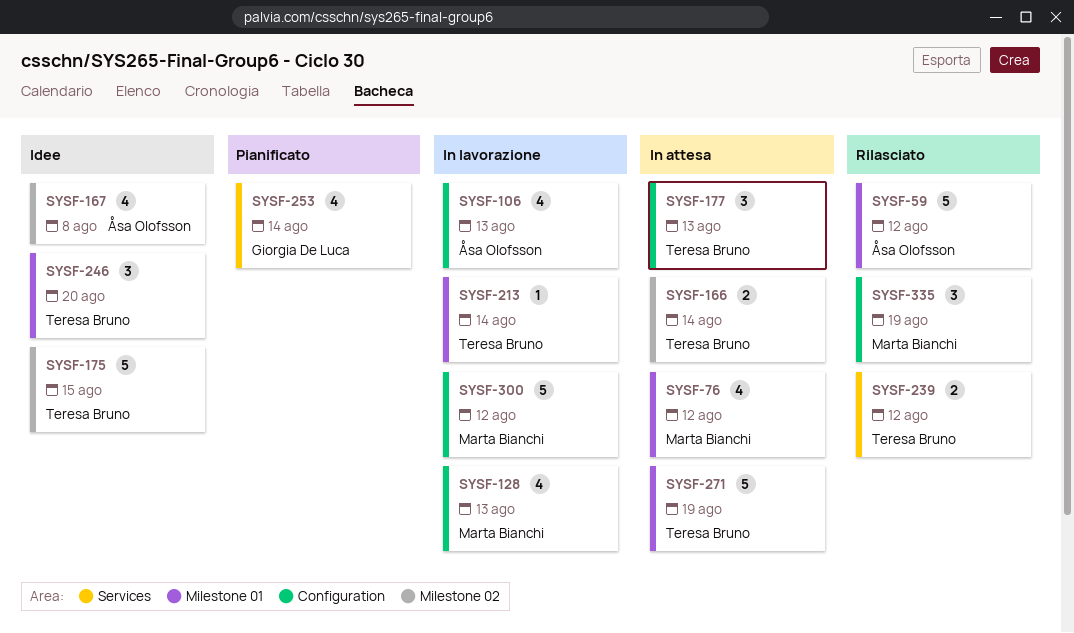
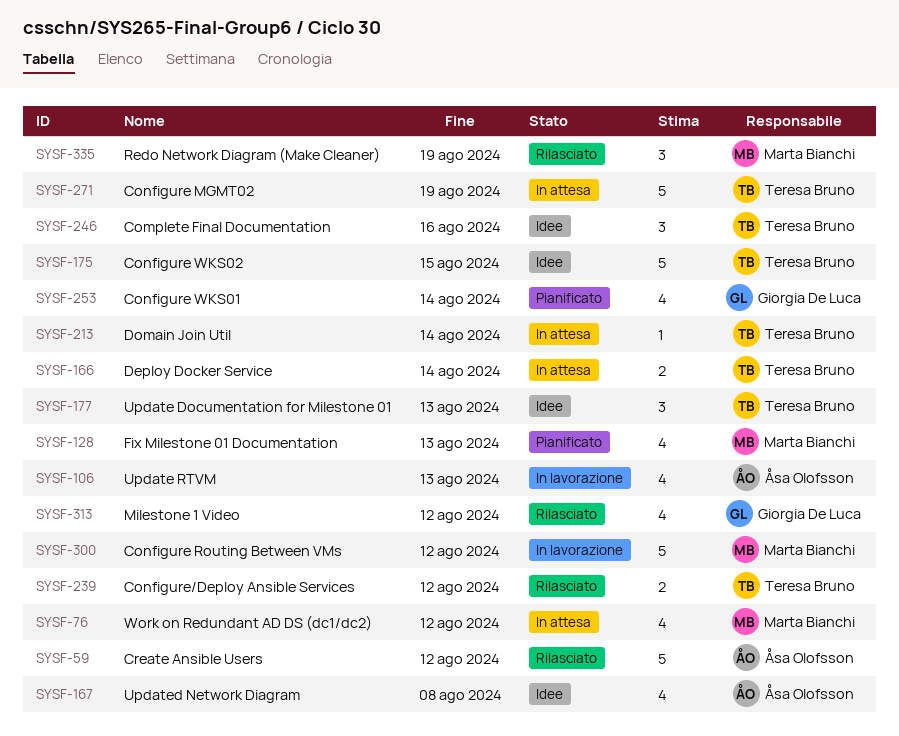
SYSF-128, status: In lavorazione -> Pianificato
SYSF-177, status: In attesa -> Idee
SYSF-213, status: In lavorazione -> In attesa
SYSF-246, due: Aug 20 -> Aug 16
SYSF-313: none -> present

